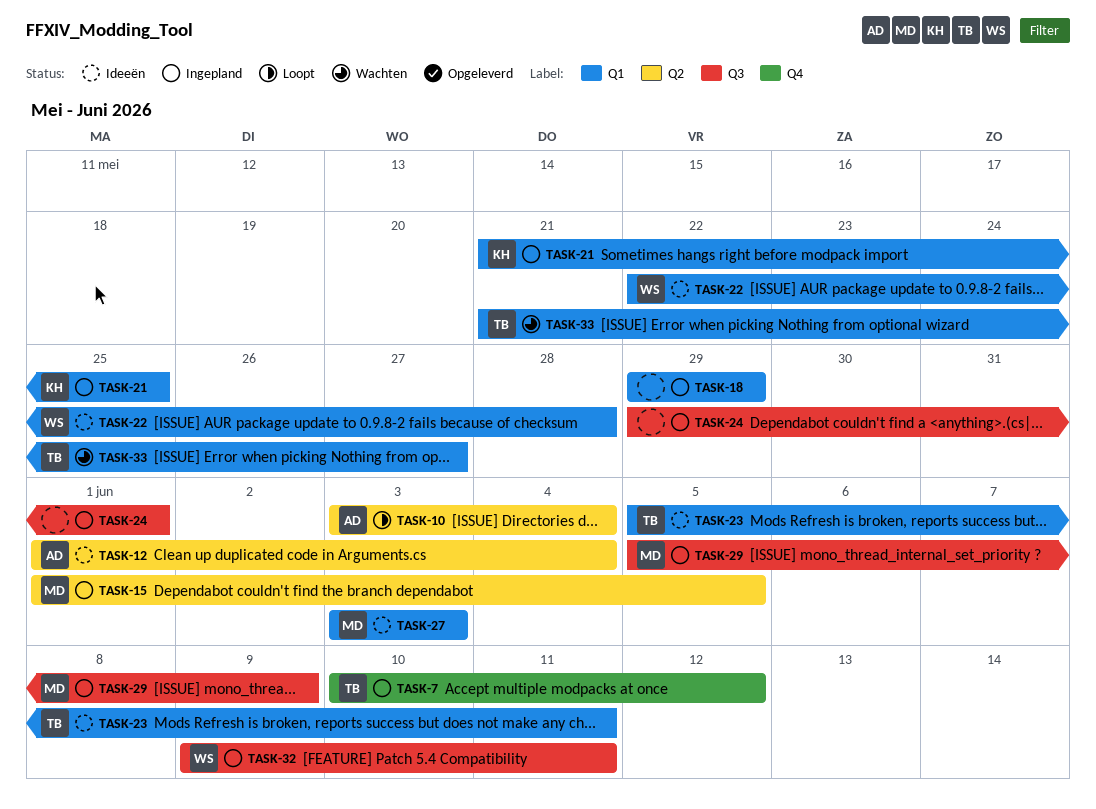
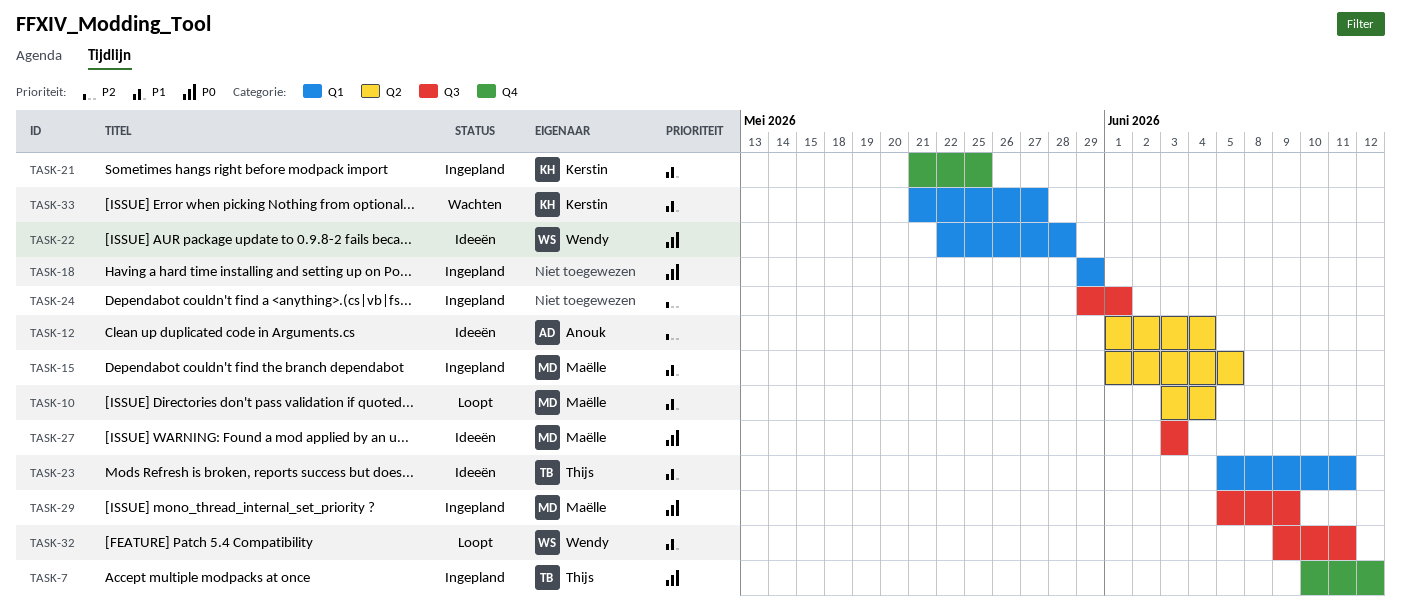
TASK-10, owner: Anouk -> Maëlle
TASK-21, label: Q1 -> Q4
TASK-27, label: Q1 -> Q3
TASK-32, status: Ingepland -> Loopt
TASK-33, owner: Thijs -> Kerstin

